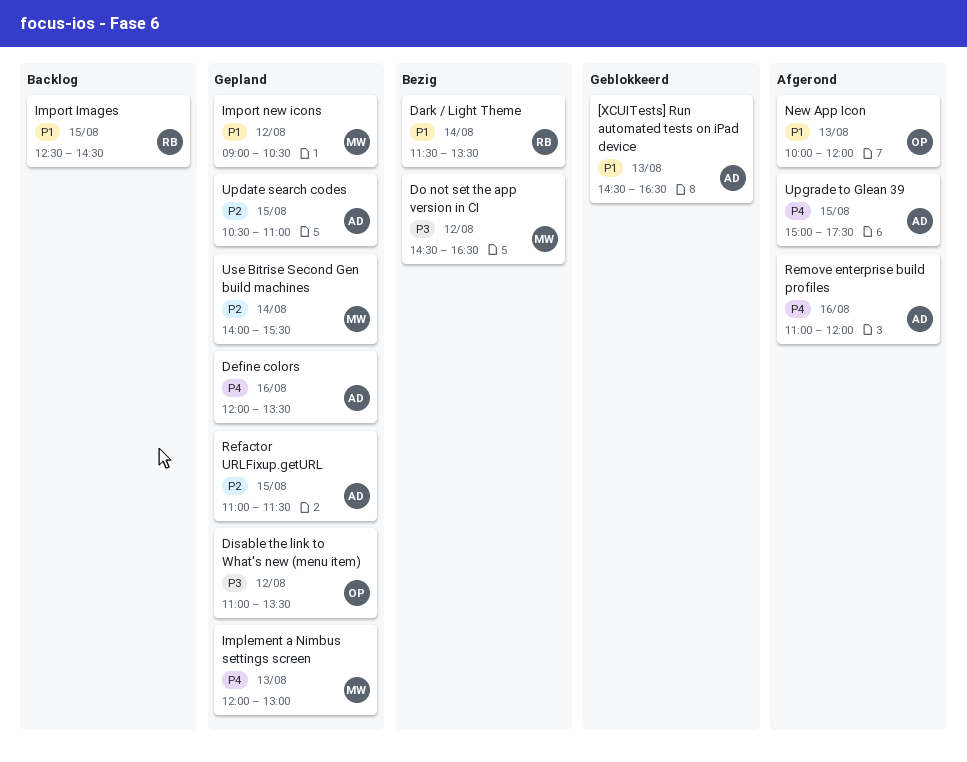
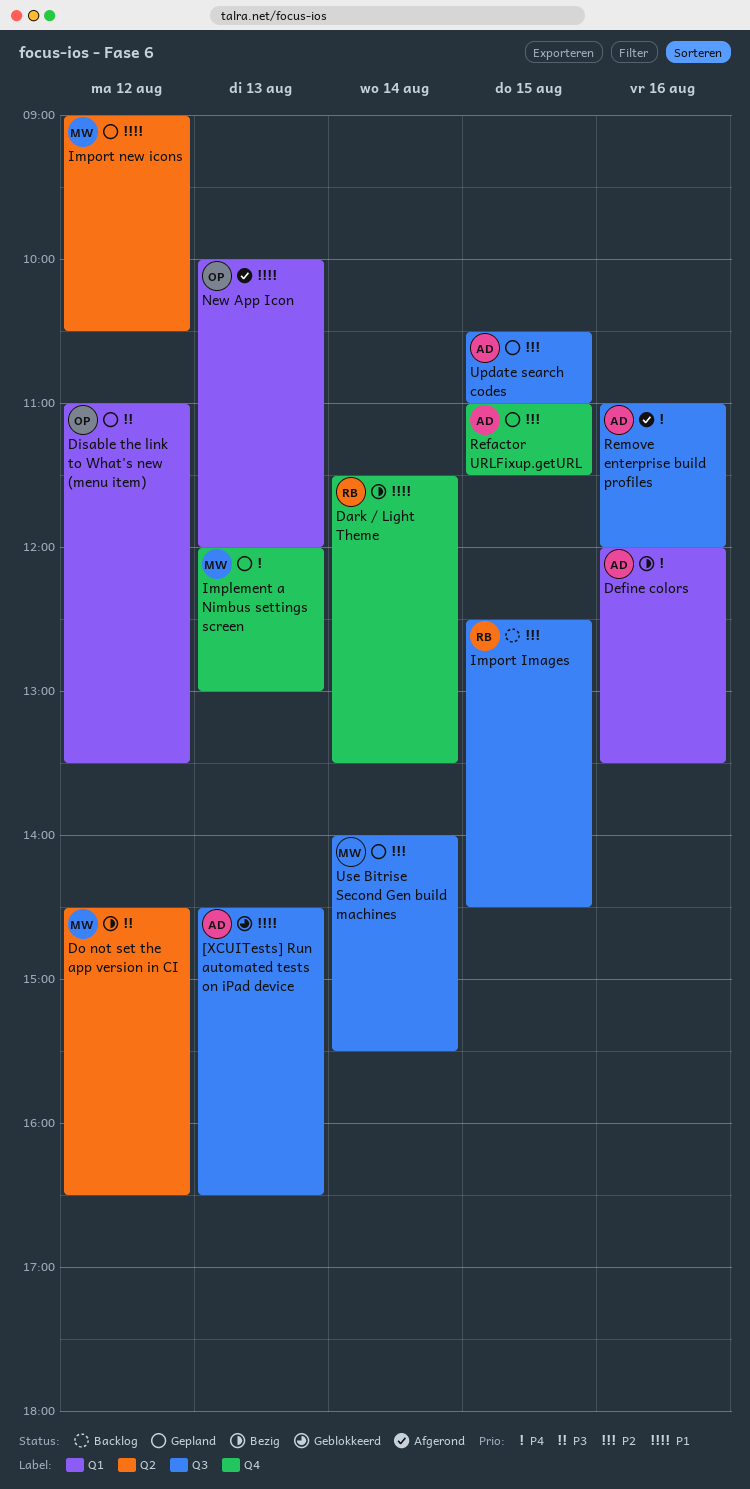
Define colors, status: Gepland -> Bezig
Import Images, priority: P1 -> P2
Upgrade to Glean 39: present -> none

